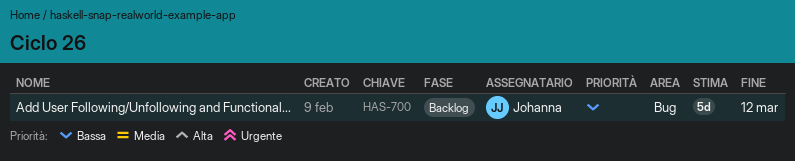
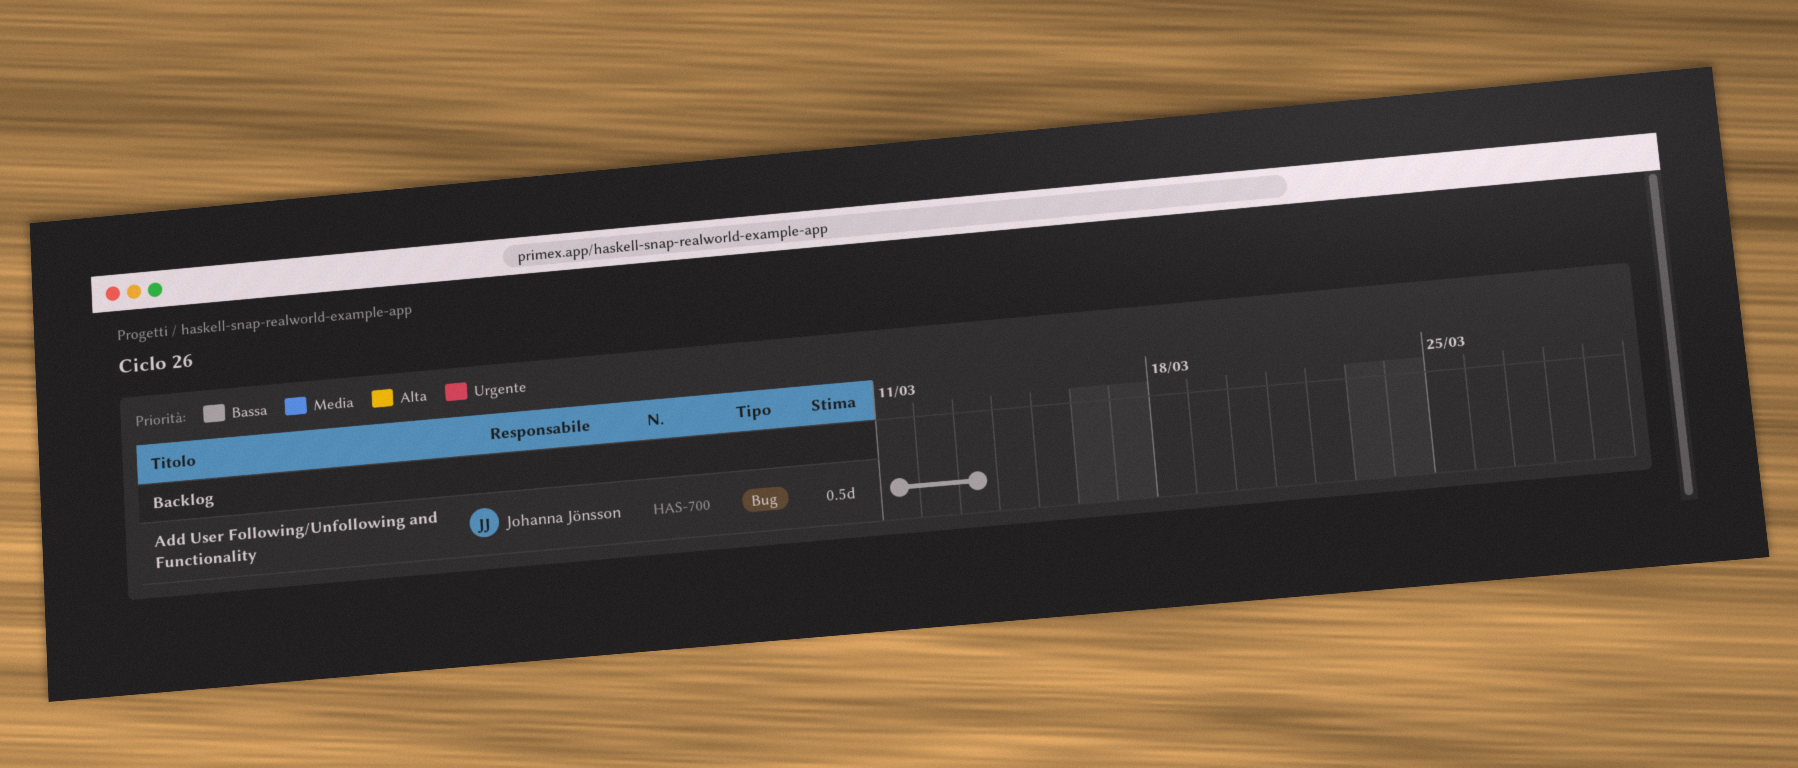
HAS-700, estimate: 5d -> 0.5d
HAS-700, due: Mar 12 -> Mar 13

